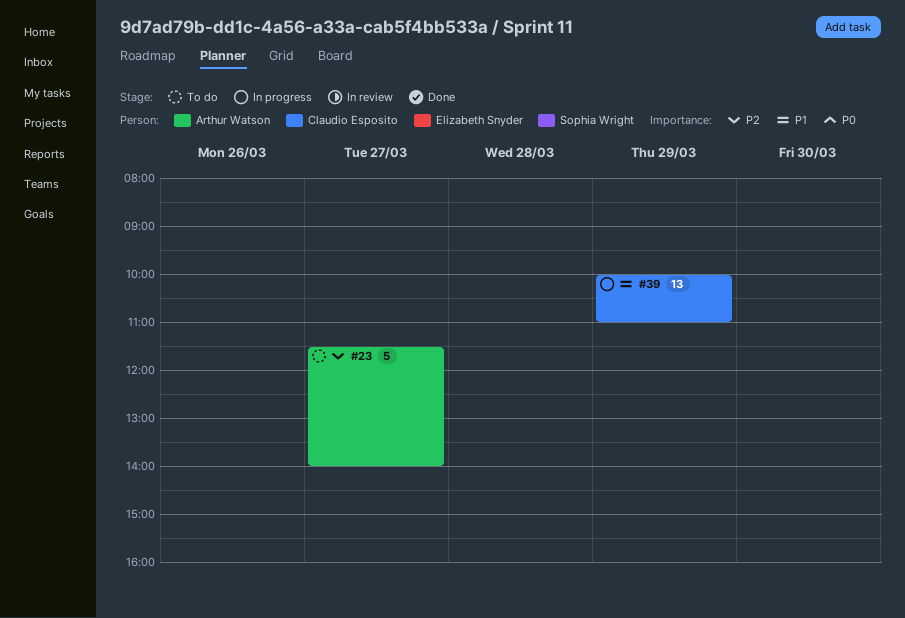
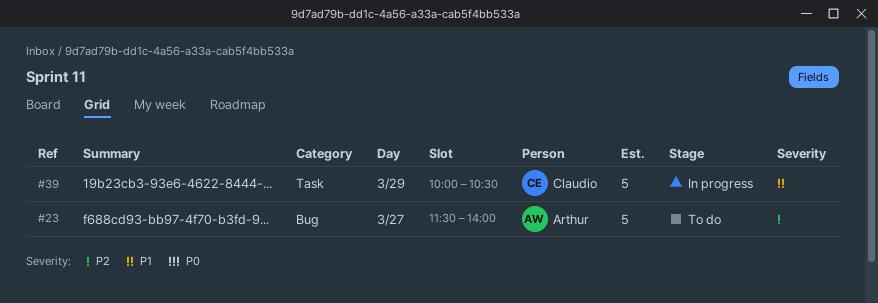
#39, estimate: 13 -> 5
#39, ends: 11:00 -> 10:30

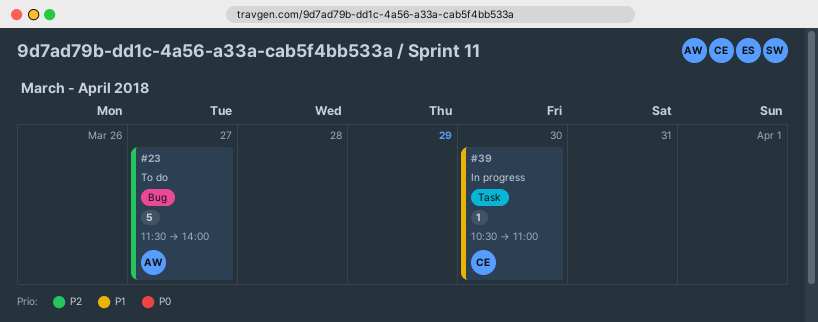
#39, estimate: 5 -> 1
#39, day: Mar 29 -> Mar 30
#39, begins: 10:00 -> 10:30
#39, ends: 10:30 -> 11:00

